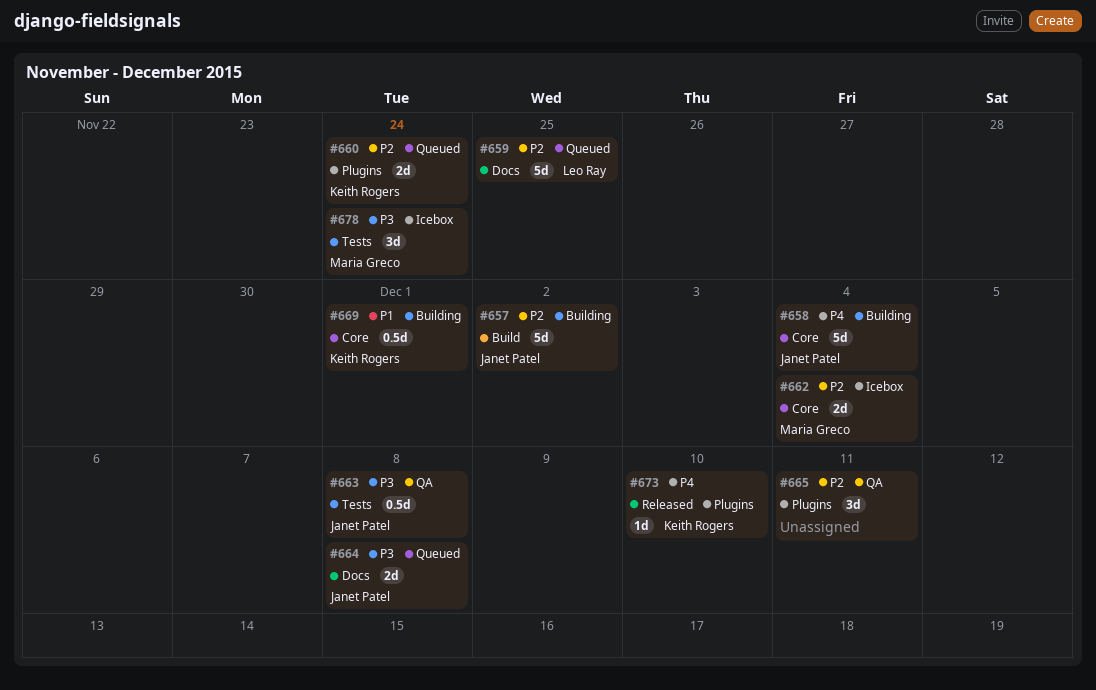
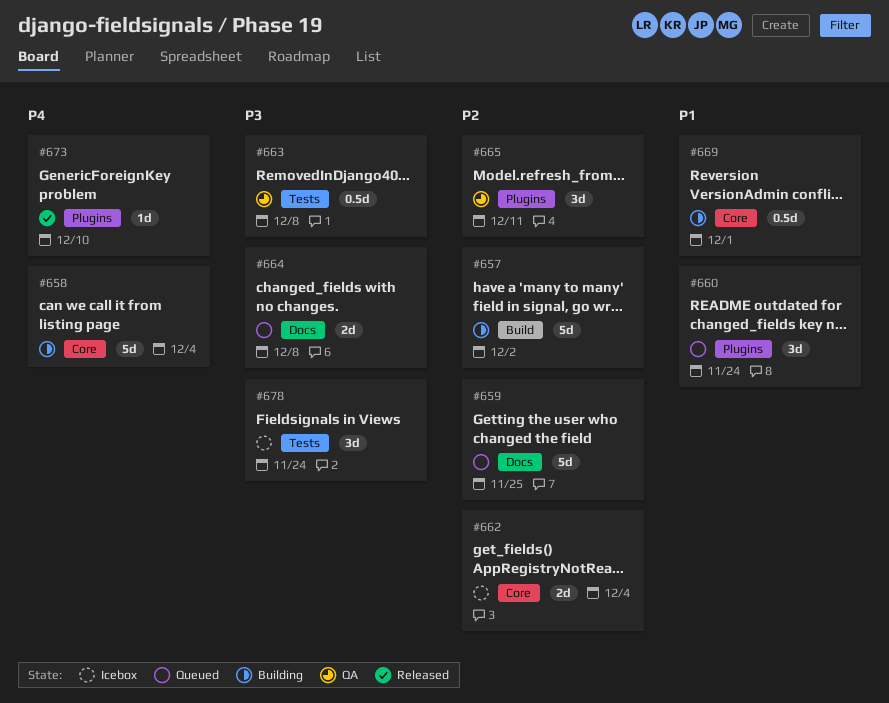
#660, priority: P2 -> P1
#660, estimate: 2d -> 3d

